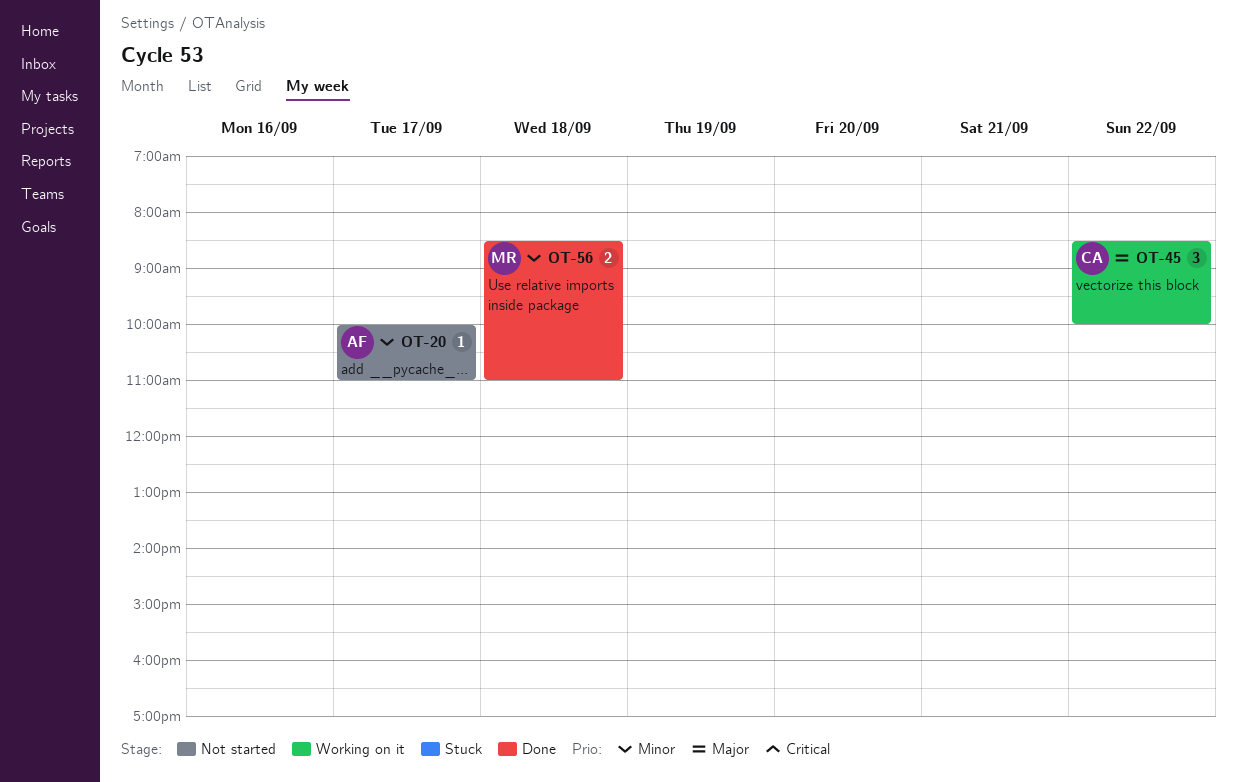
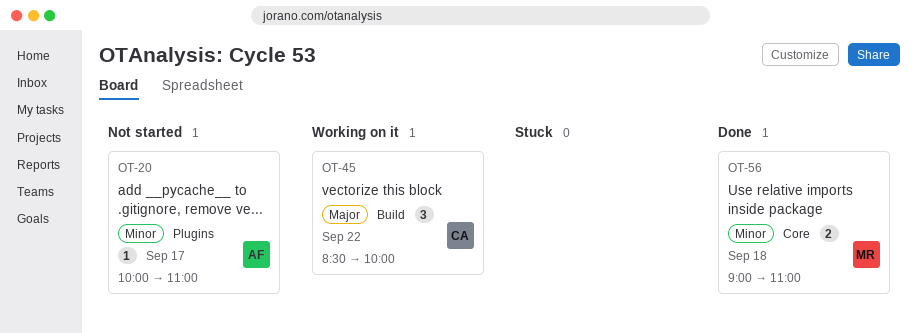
OT-56, begins: 08:30 -> 09:00

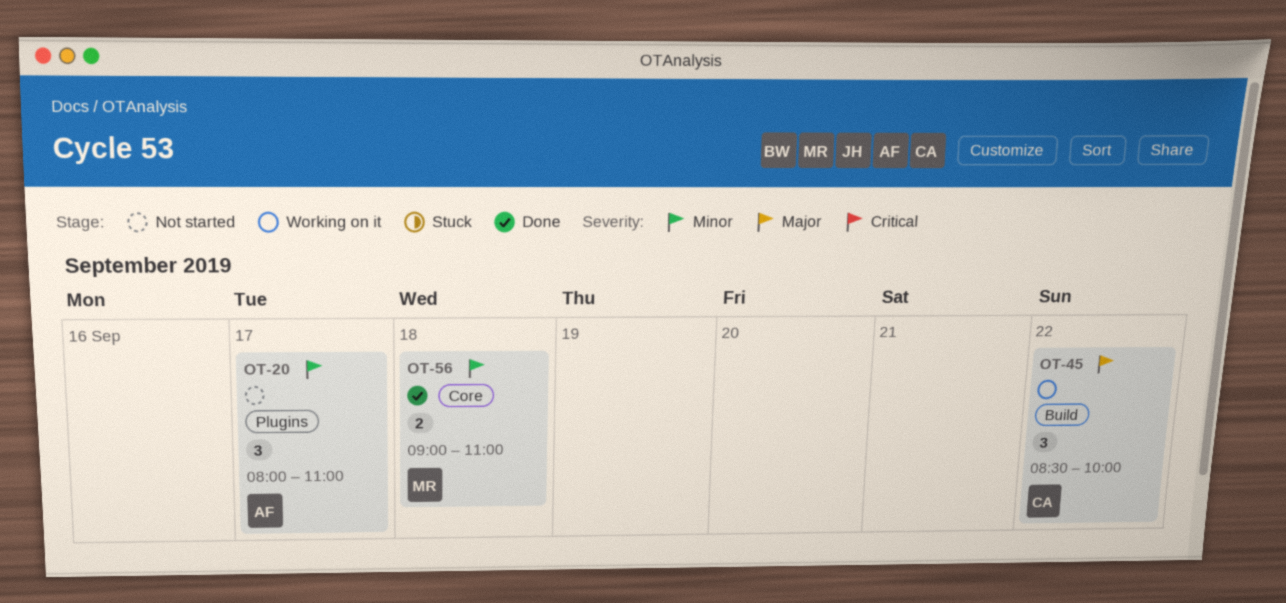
OT-20, estimate: 1 -> 3
OT-20, begins: 10:00 -> 08:00

